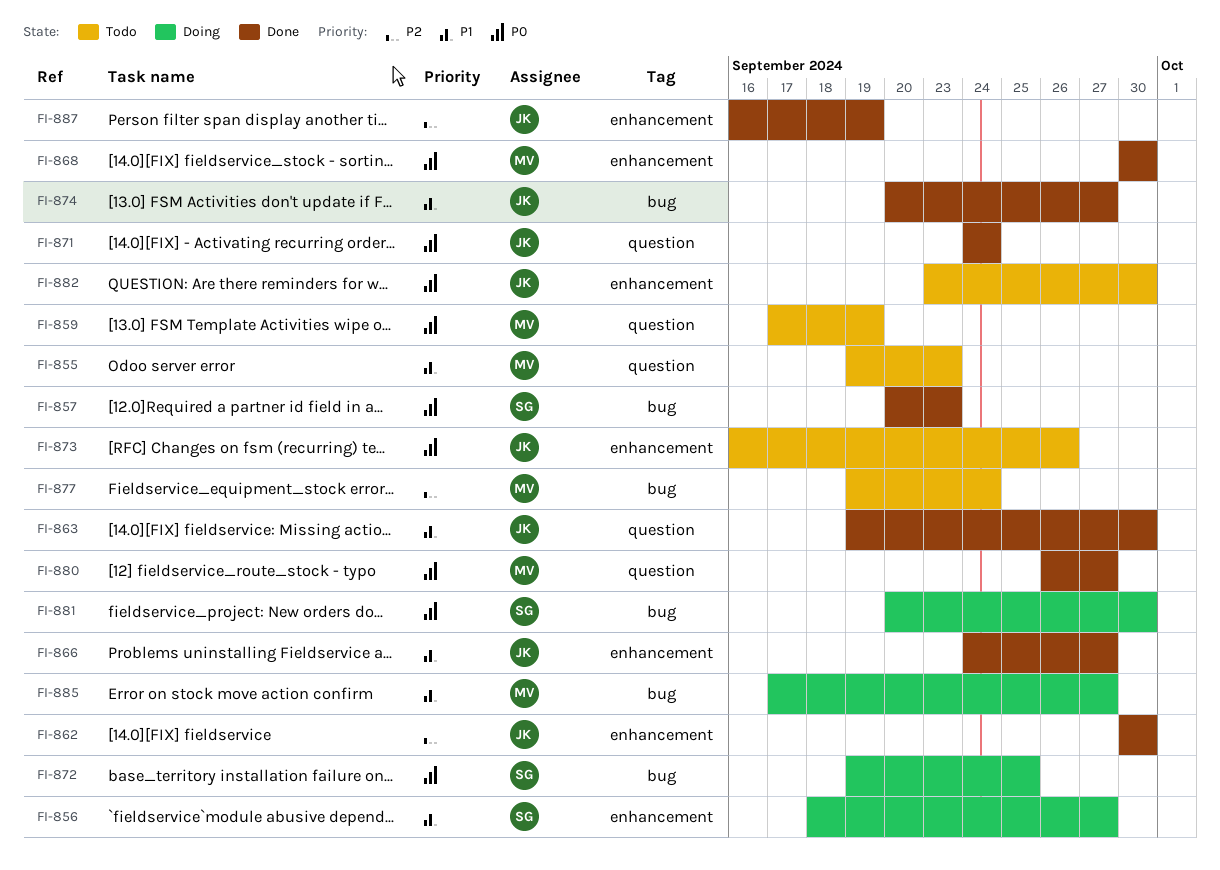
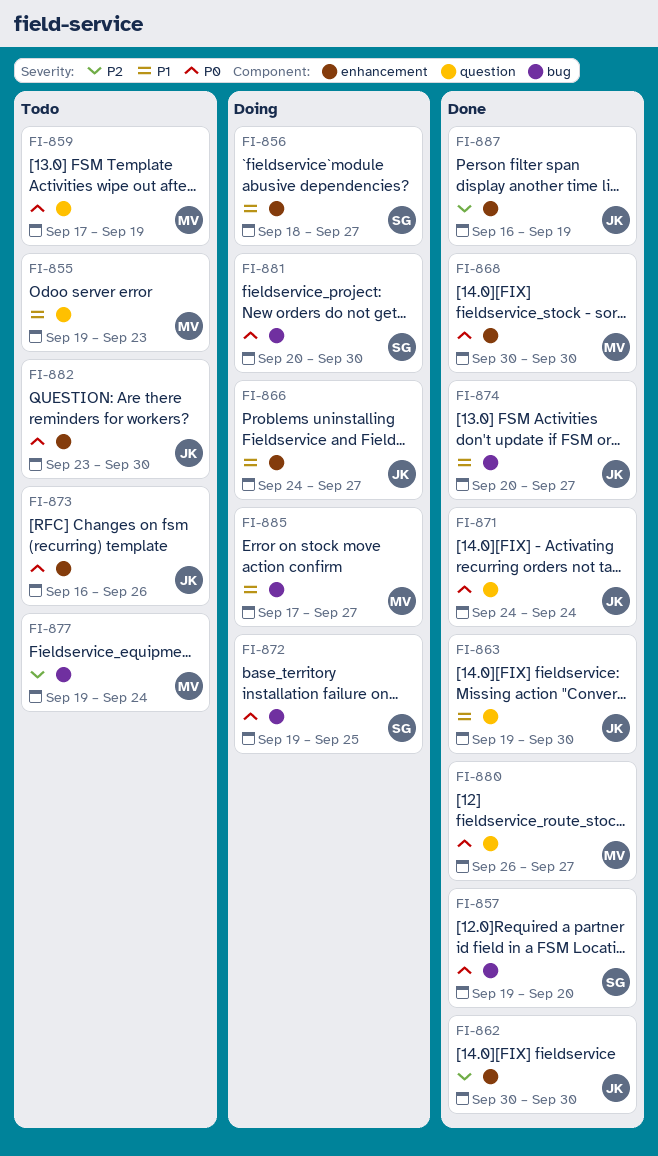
FI-857, start: Sep 20 -> Sep 19
FI-857, due: Sep 23 -> Sep 20
FI-866, status: Done -> Doing

